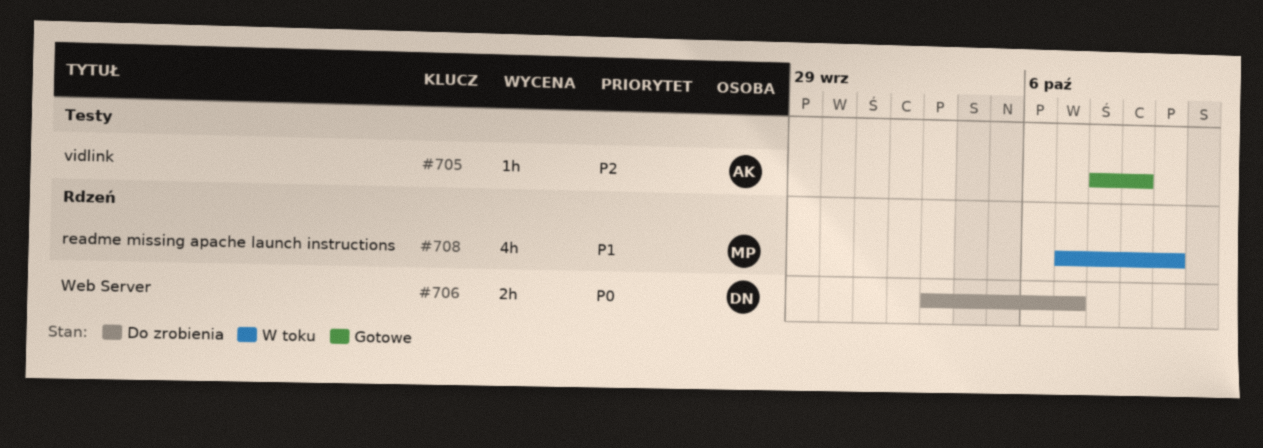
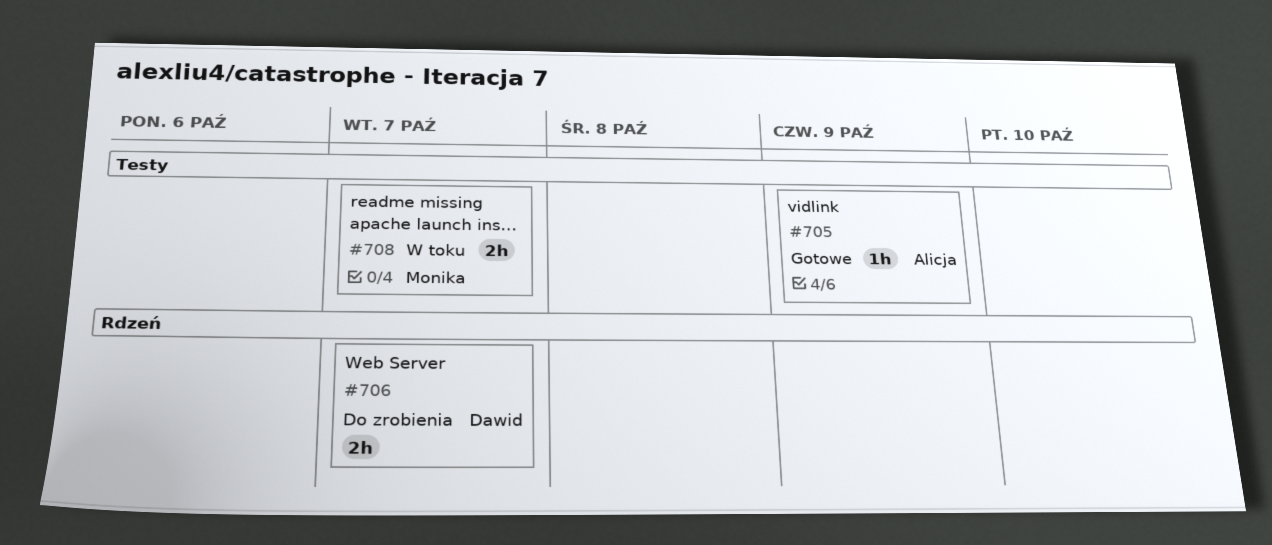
#708, label: Rdzeń -> Testy
#708, estimate: 4h -> 2h
#708, due: Oct 10 -> Oct 7

